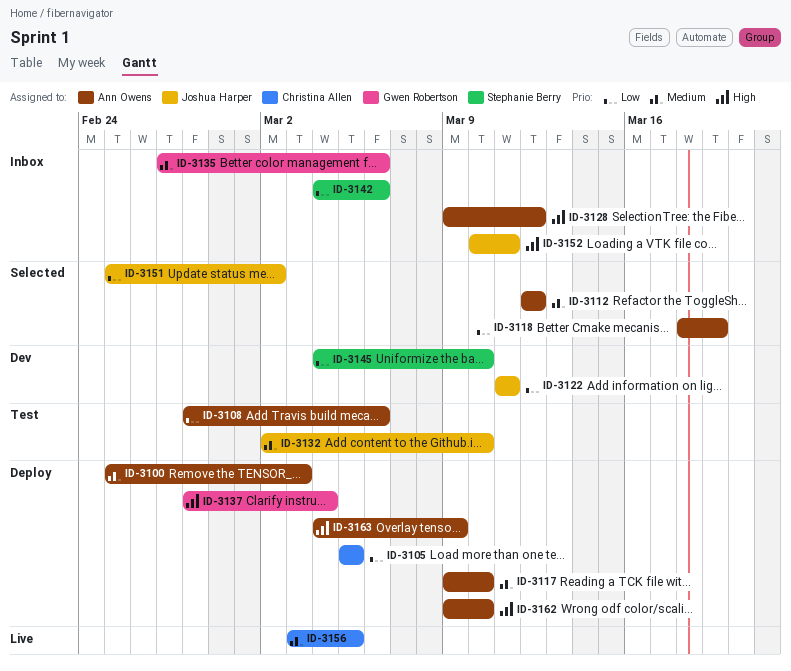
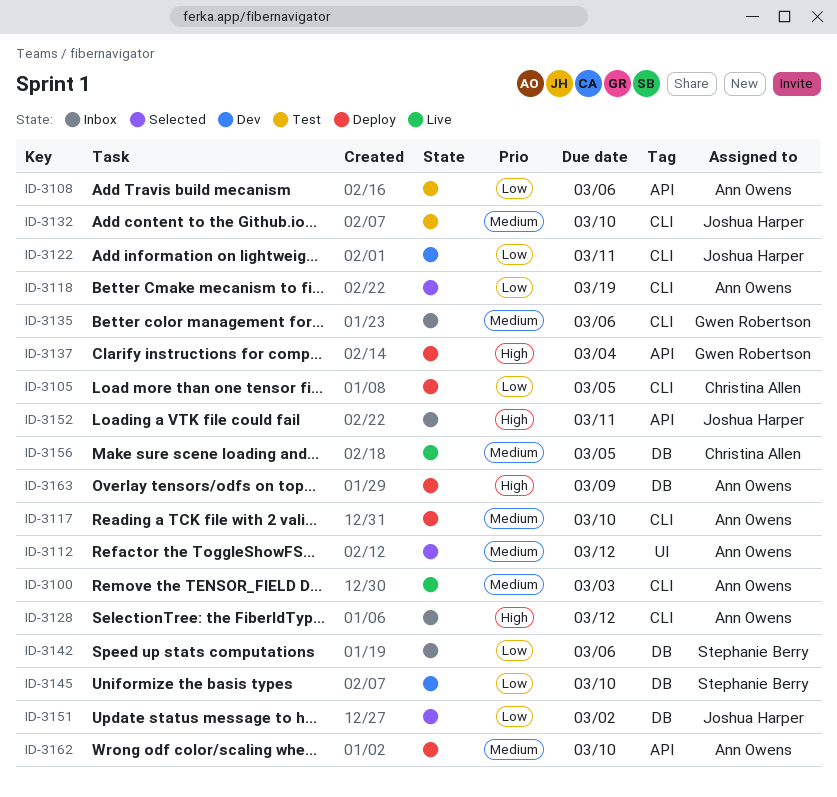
ID-3100, status: Deploy -> Live
ID-3162, priority: High -> Medium

